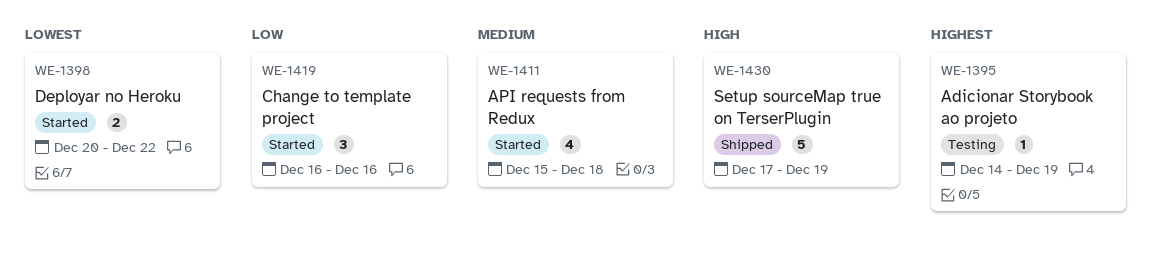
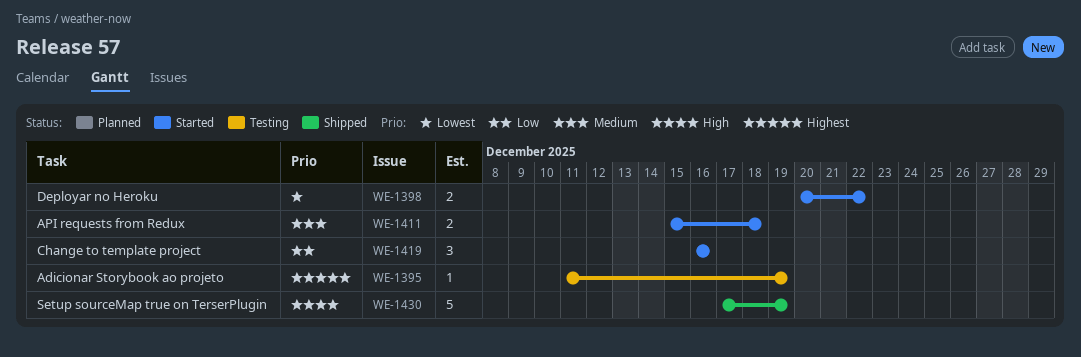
WE-1395, start: Dec 14 -> Dec 11
WE-1411, estimate: 4 -> 2

